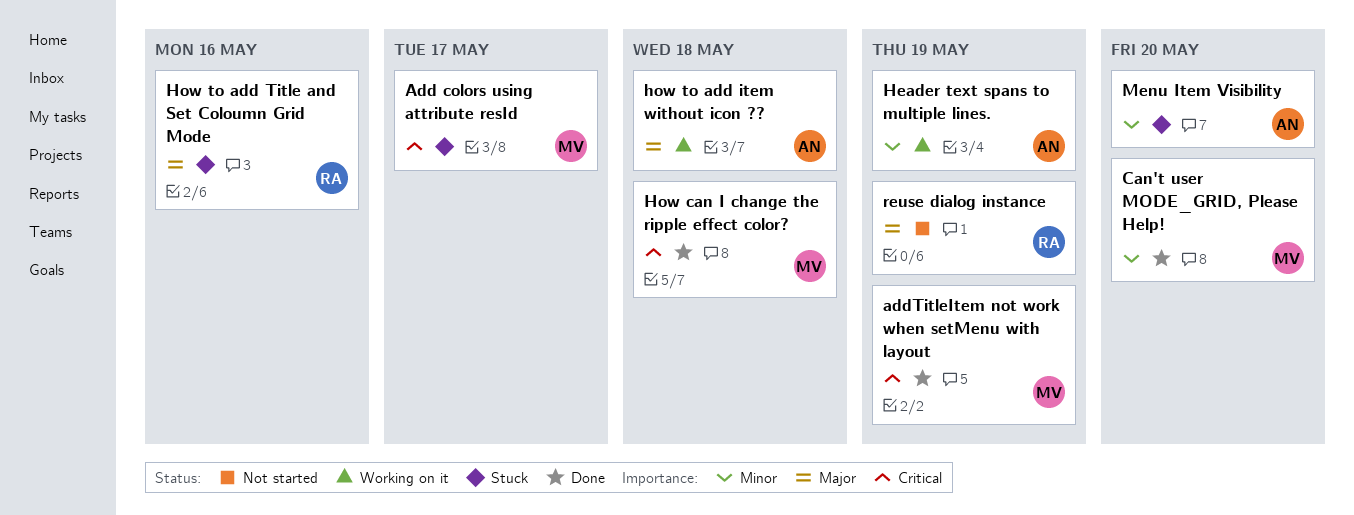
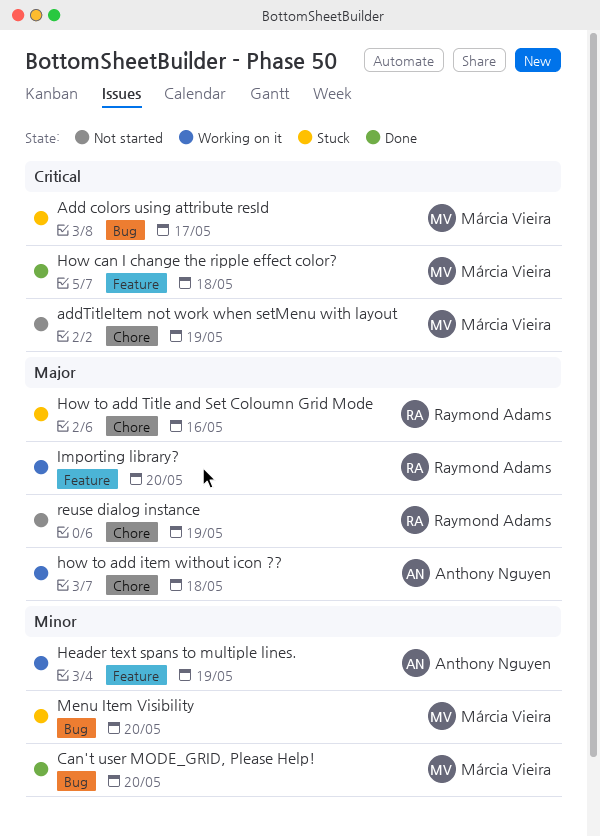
addTitleItem not work when setMenu with layout, status: Done -> Not started
Importing library?: none -> present
Menu Item Visibility, owner: Anthony Nguyen -> Márcia Vieira

